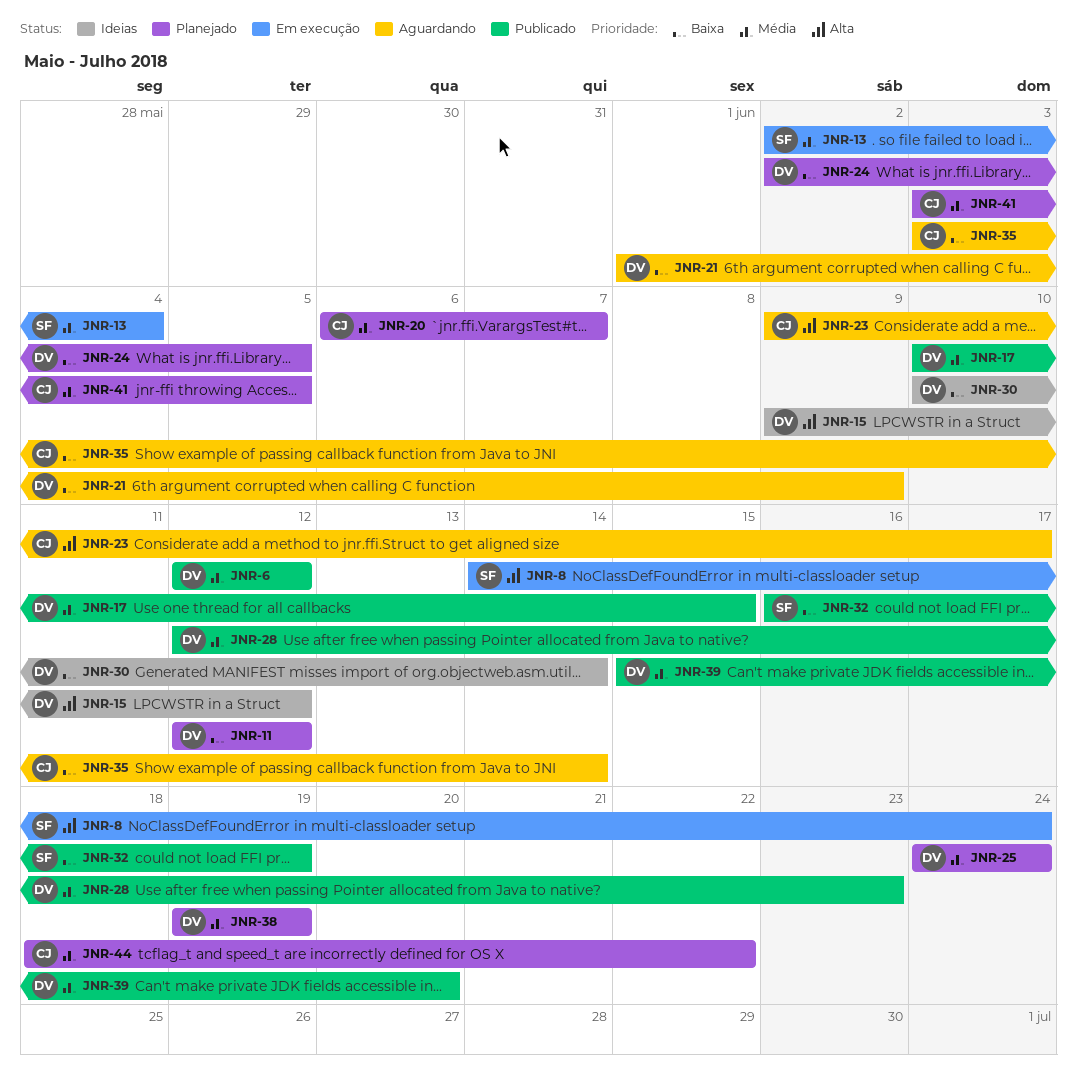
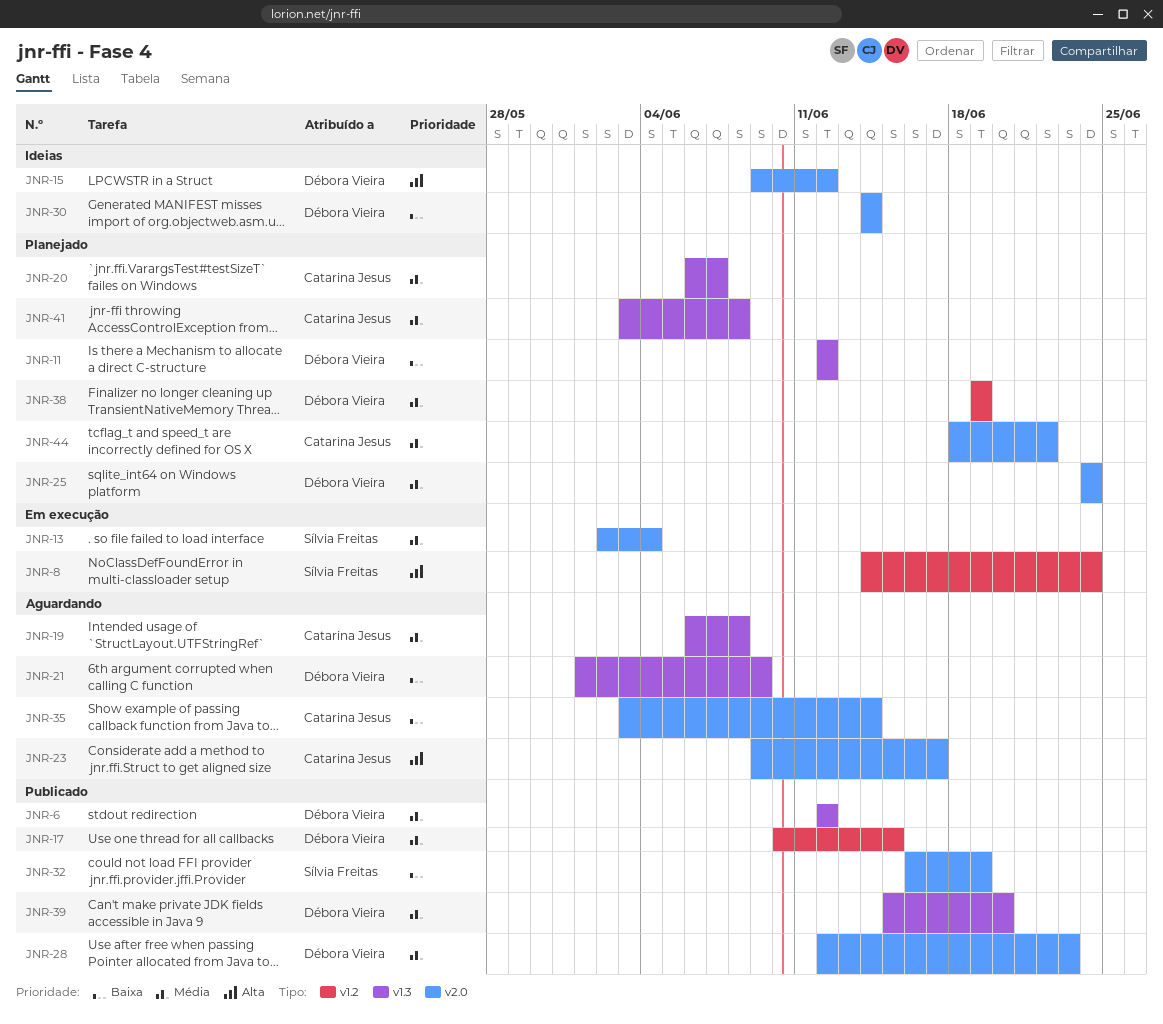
JNR-19: none -> present
JNR-24: present -> none
JNR-30, start: Jun 10 -> Jun 14
JNR-41, due: Jun 5 -> Jun 8

